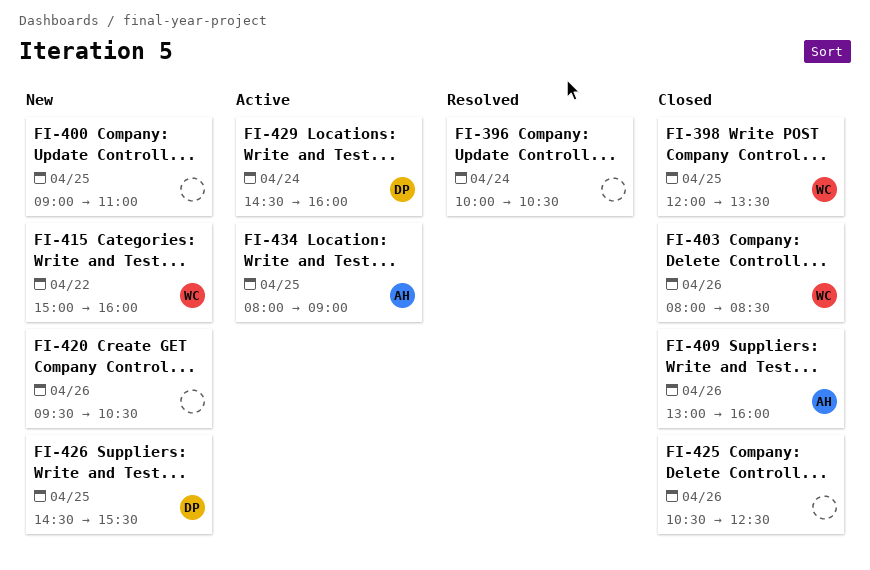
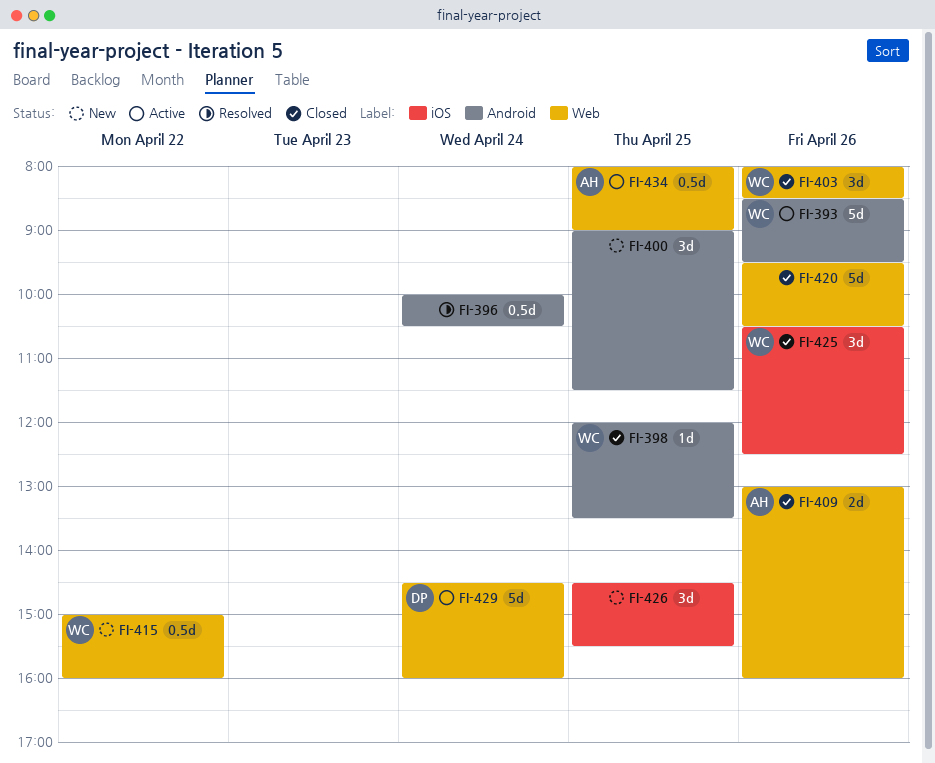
FI-393: none -> present
FI-400, ends: 11:00 -> 11:30
FI-420, status: New -> Closed
FI-425, owner: none -> WC
FI-426, owner: DP -> none

